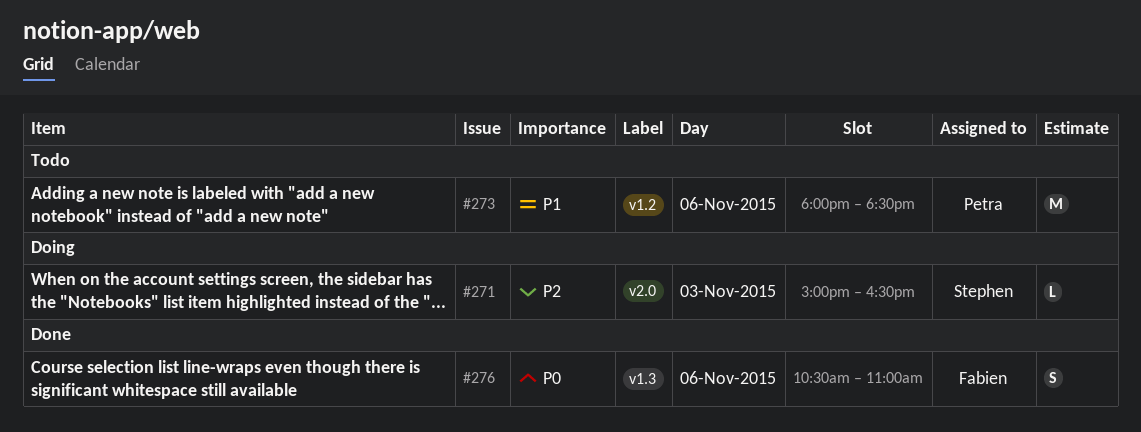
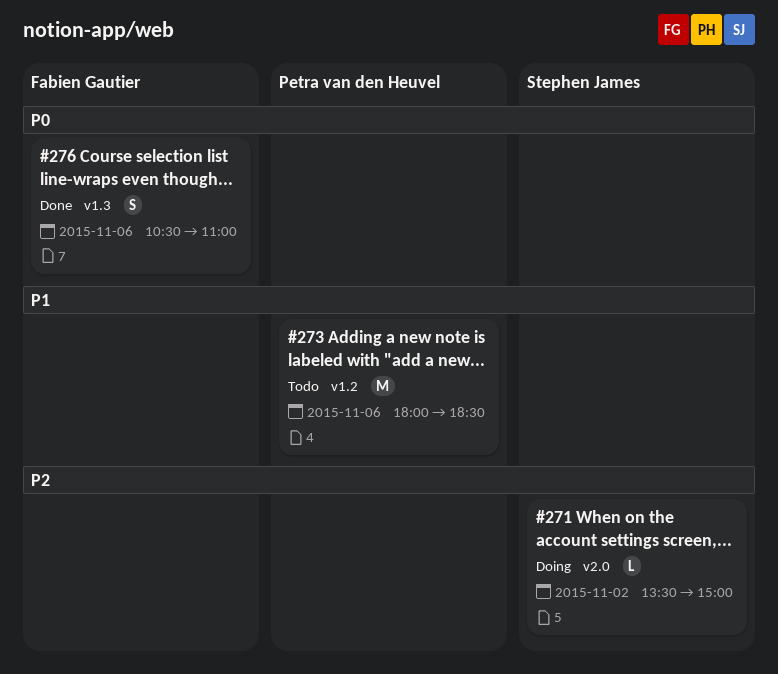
#271, day: Nov 3 -> Nov 2
#271, begins: 15:00 -> 13:30
#271, ends: 16:30 -> 15:00

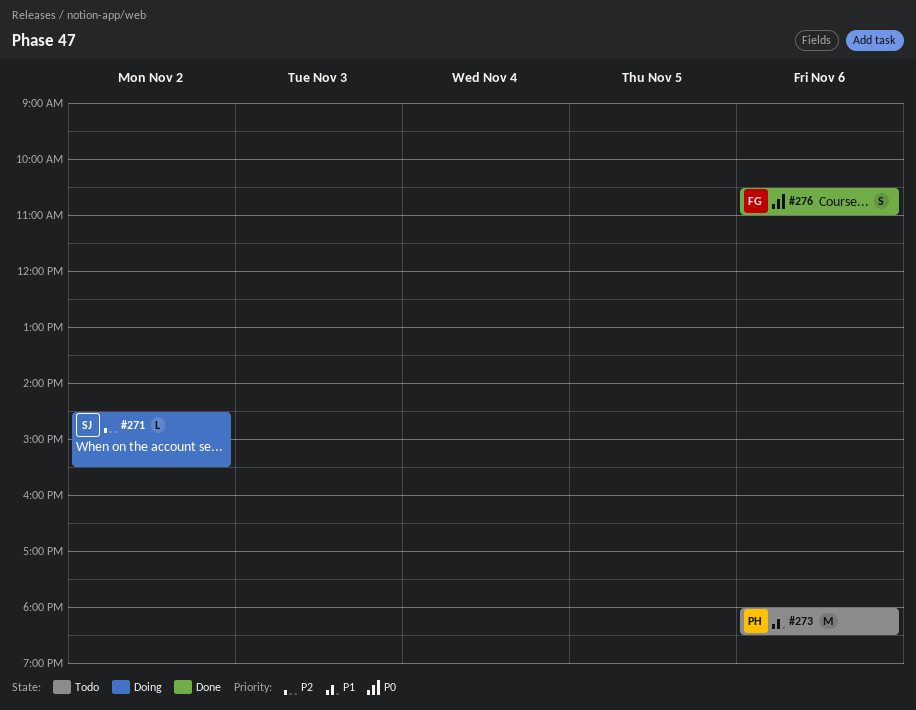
#271, begins: 13:30 -> 14:30
#271, ends: 15:00 -> 15:30

